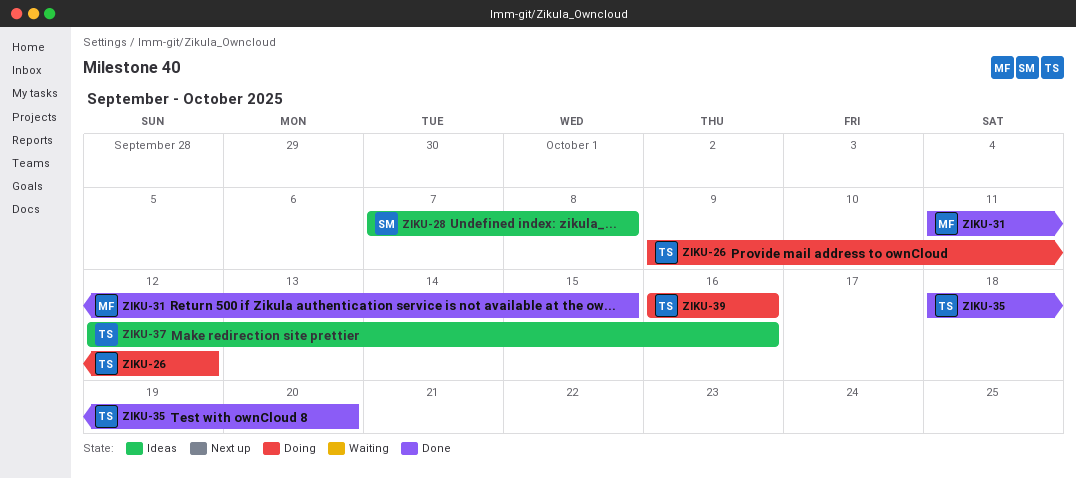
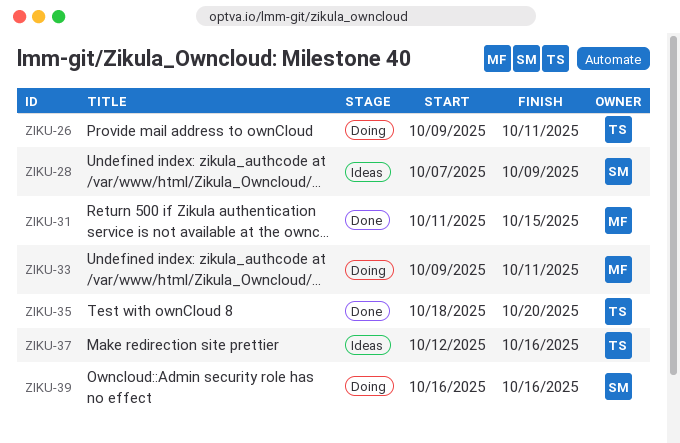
ZIKU-26, due: Oct 12 -> Oct 11
ZIKU-28, due: Oct 8 -> Oct 9
ZIKU-33: none -> present
ZIKU-39, owner: TS -> SM

